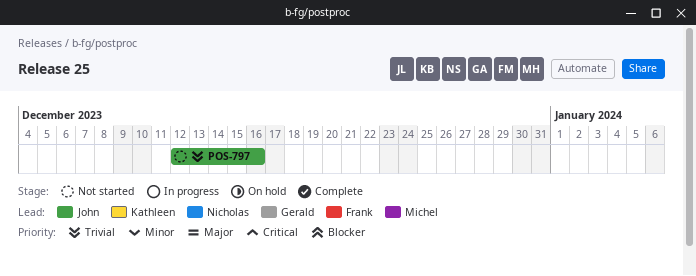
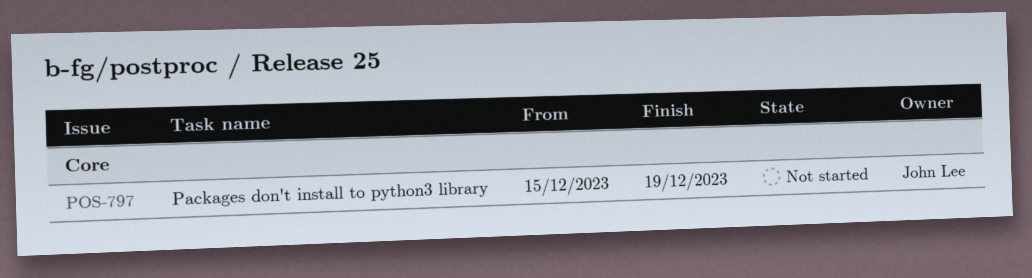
POS-797, start: Dec 12 -> Dec 15
POS-797, due: Dec 16 -> Dec 19

